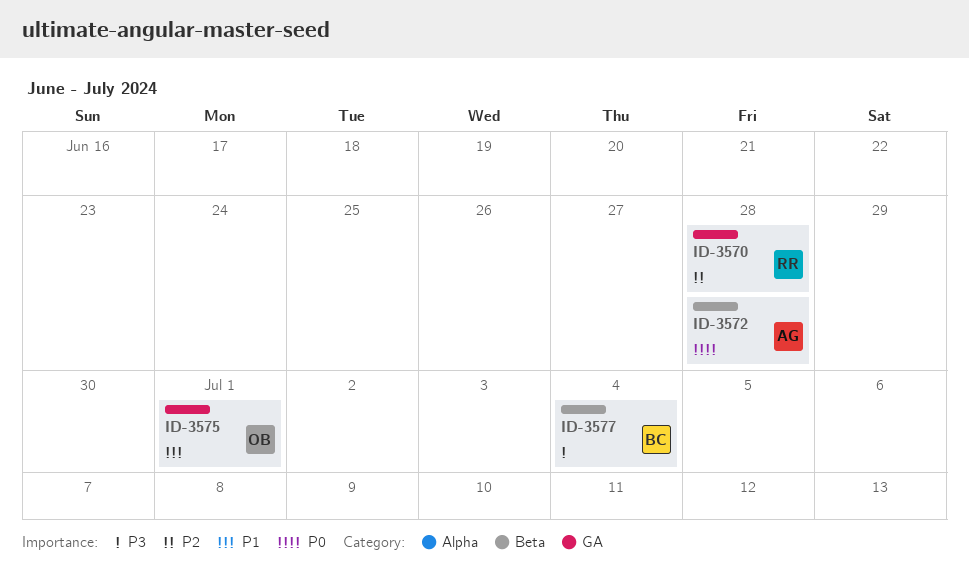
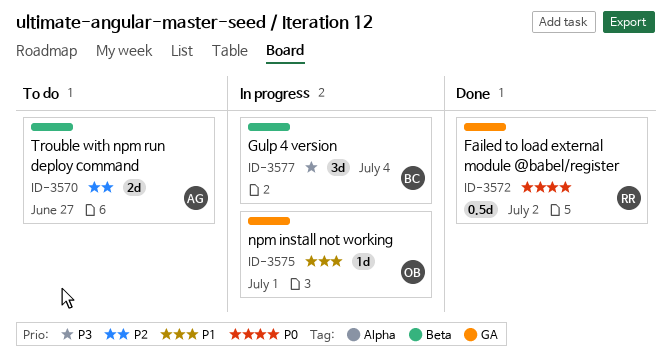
ID-3570, owner: RR -> AG
ID-3570, label: GA -> Beta
ID-3570, due: Jun 28 -> Jun 27
ID-3572, owner: AG -> RR
ID-3572, label: Beta -> GA
ID-3572, due: Jun 28 -> Jul 2

